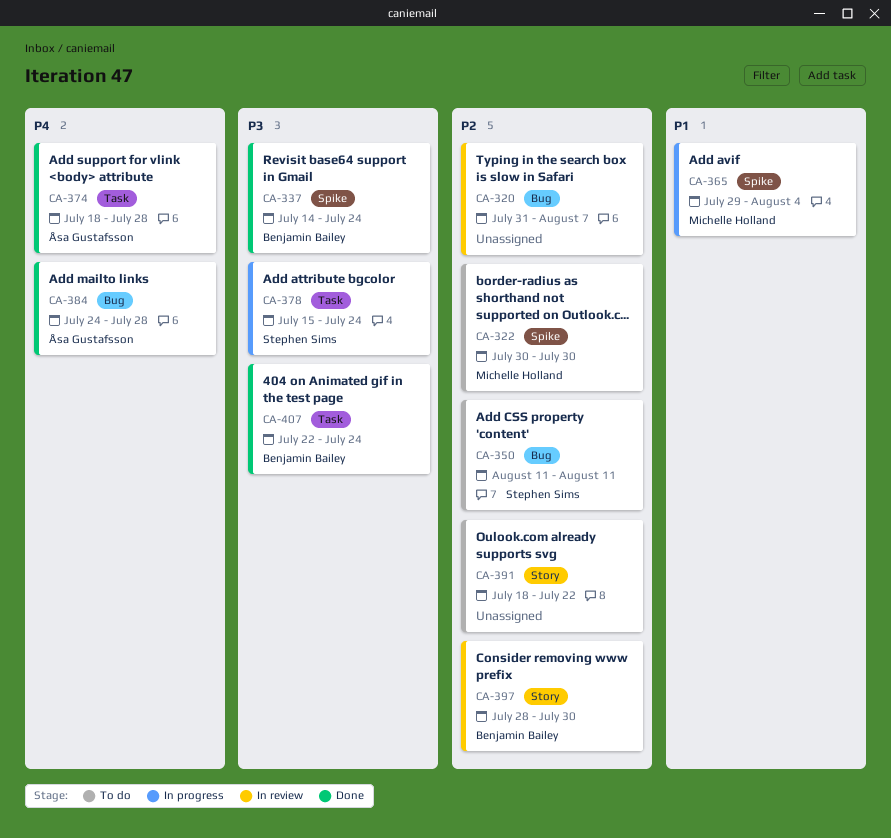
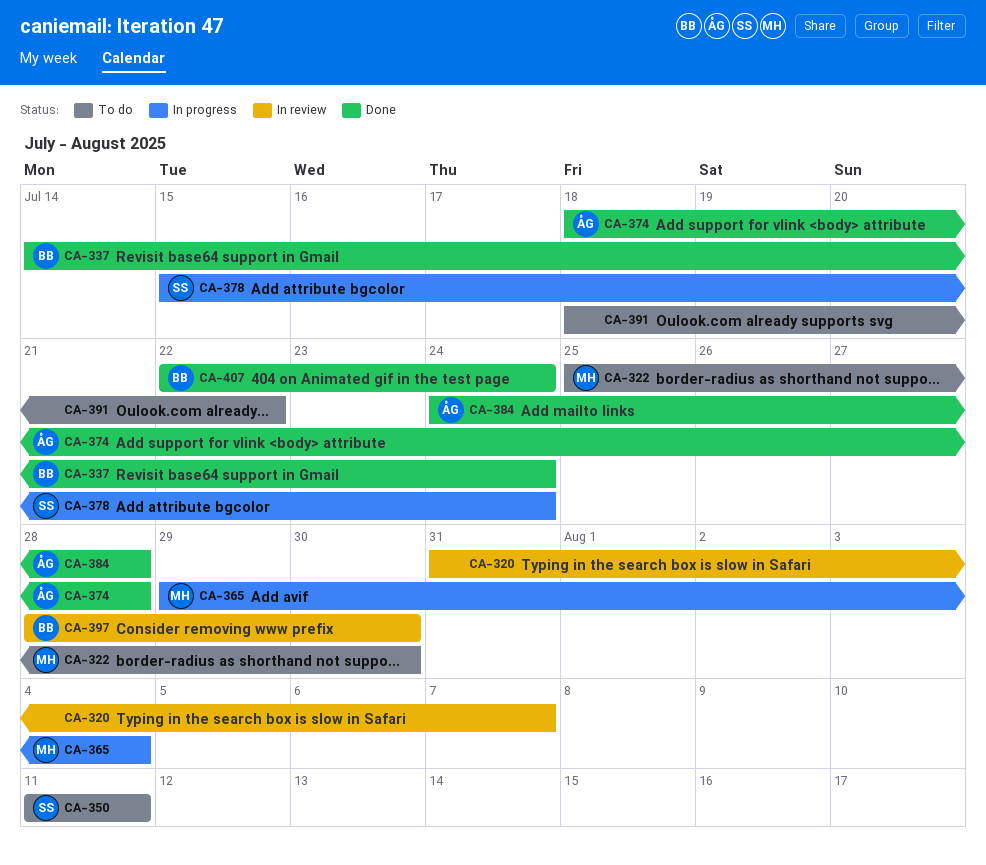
CA-322, start: Jul 30 -> Jul 25

